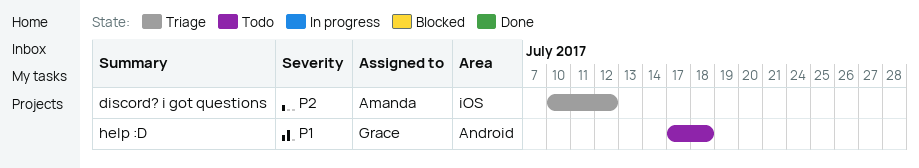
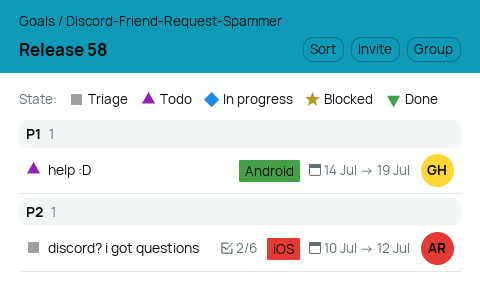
help :D, start: Jul 17 -> Jul 14
help :D, due: Jul 18 -> Jul 19

